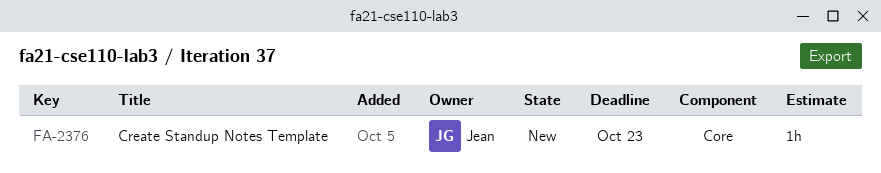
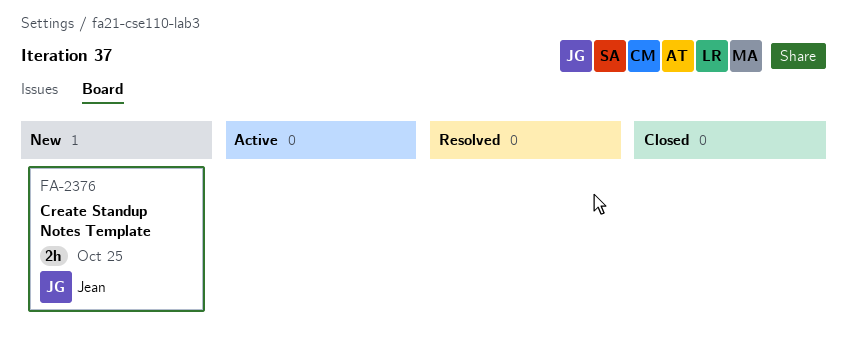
FA-2376, estimate: 1h -> 2h
FA-2376, due: Oct 23 -> Oct 25

